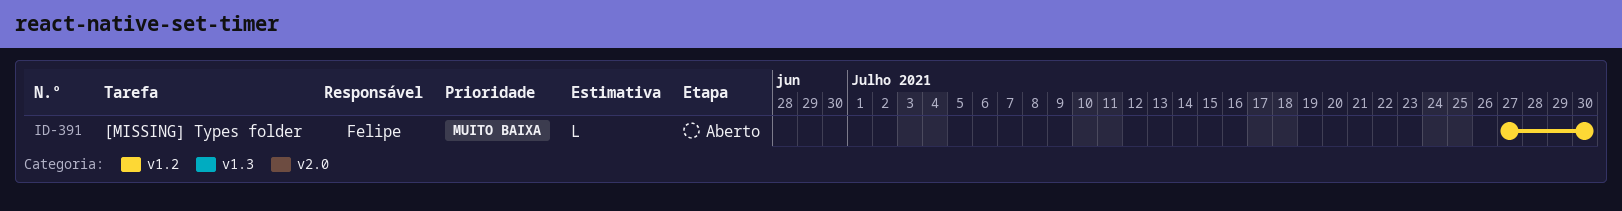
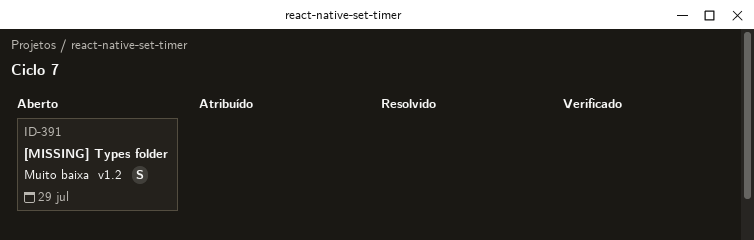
ID-391, estimate: L -> S
ID-391, due: Jul 30 -> Jul 29

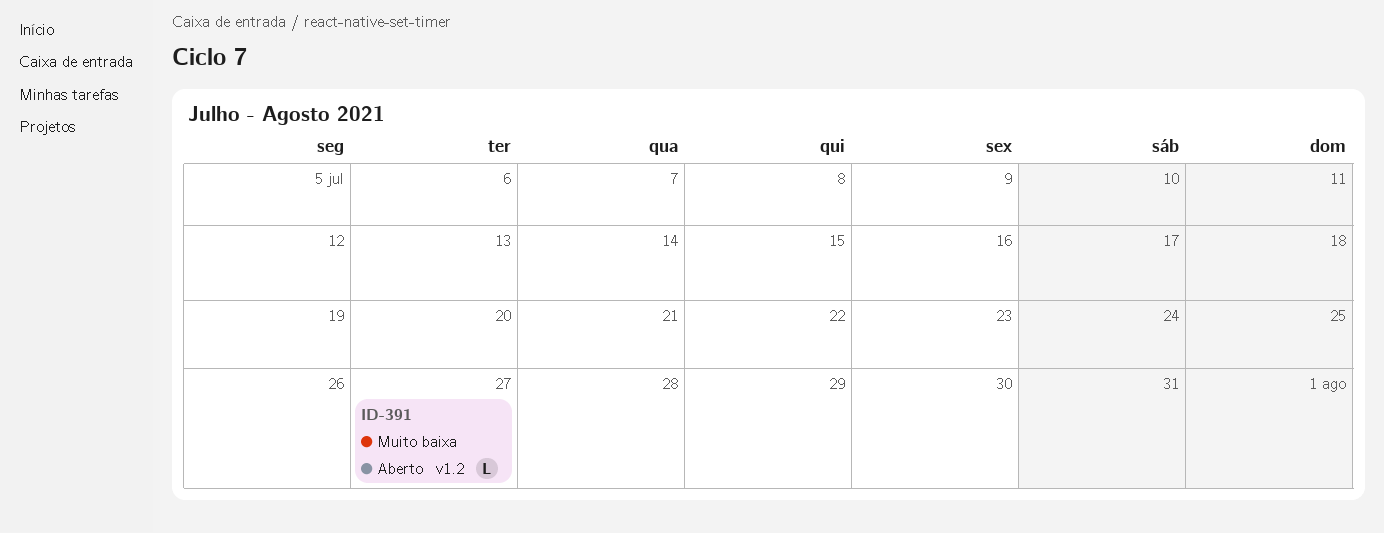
ID-391, estimate: S -> L
ID-391, due: Jul 29 -> Jul 27

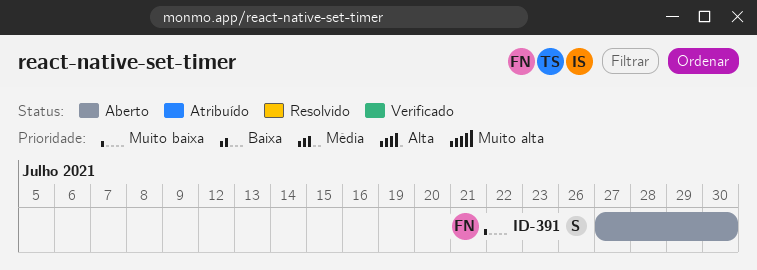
ID-391, estimate: L -> S
ID-391, due: Jul 27 -> Jul 30

